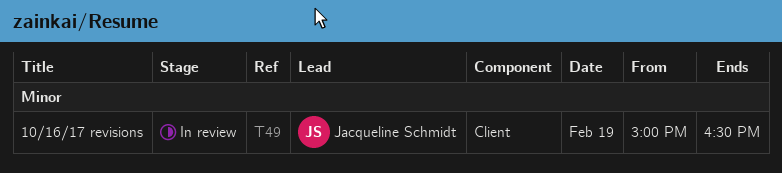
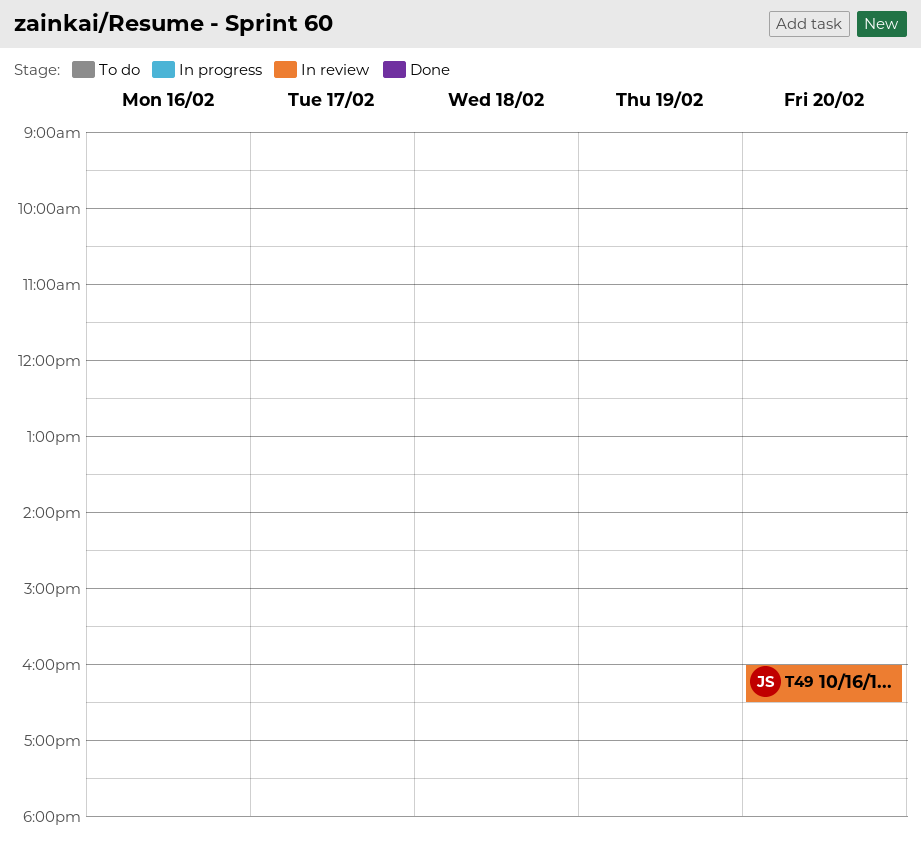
T49, day: Feb 19 -> Feb 20
T49, begins: 15:00 -> 16:00

